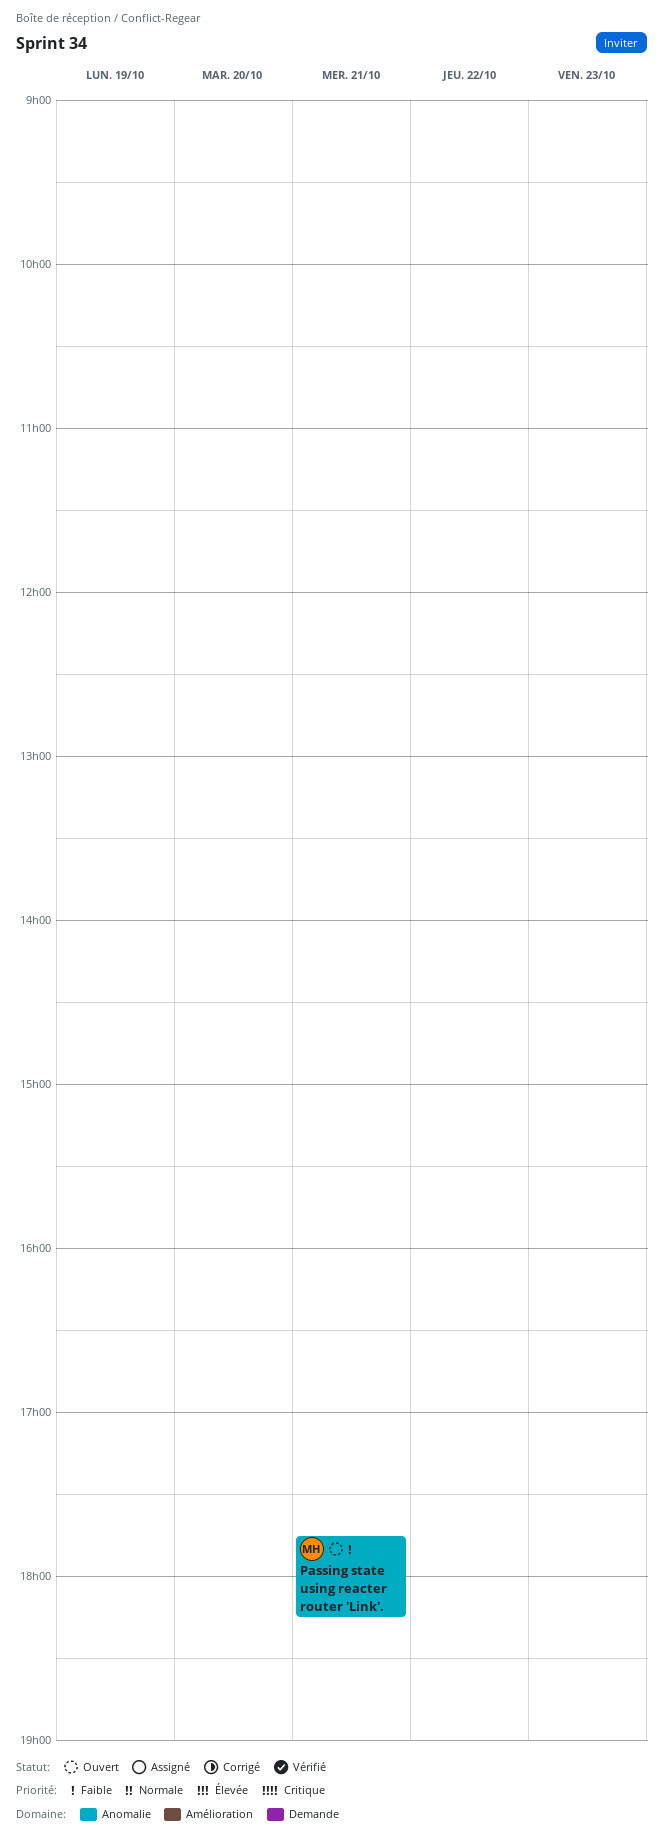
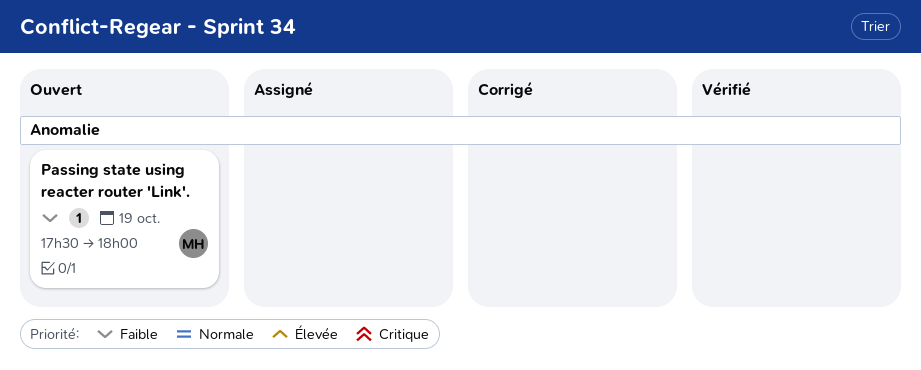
Passing state using reacter router 'Link'., day: Oct 21 -> Oct 19
Passing state using reacter router 'Link'., begins: 17:45 -> 17:30
Passing state using reacter router 'Link'., ends: 18:15 -> 18:00

